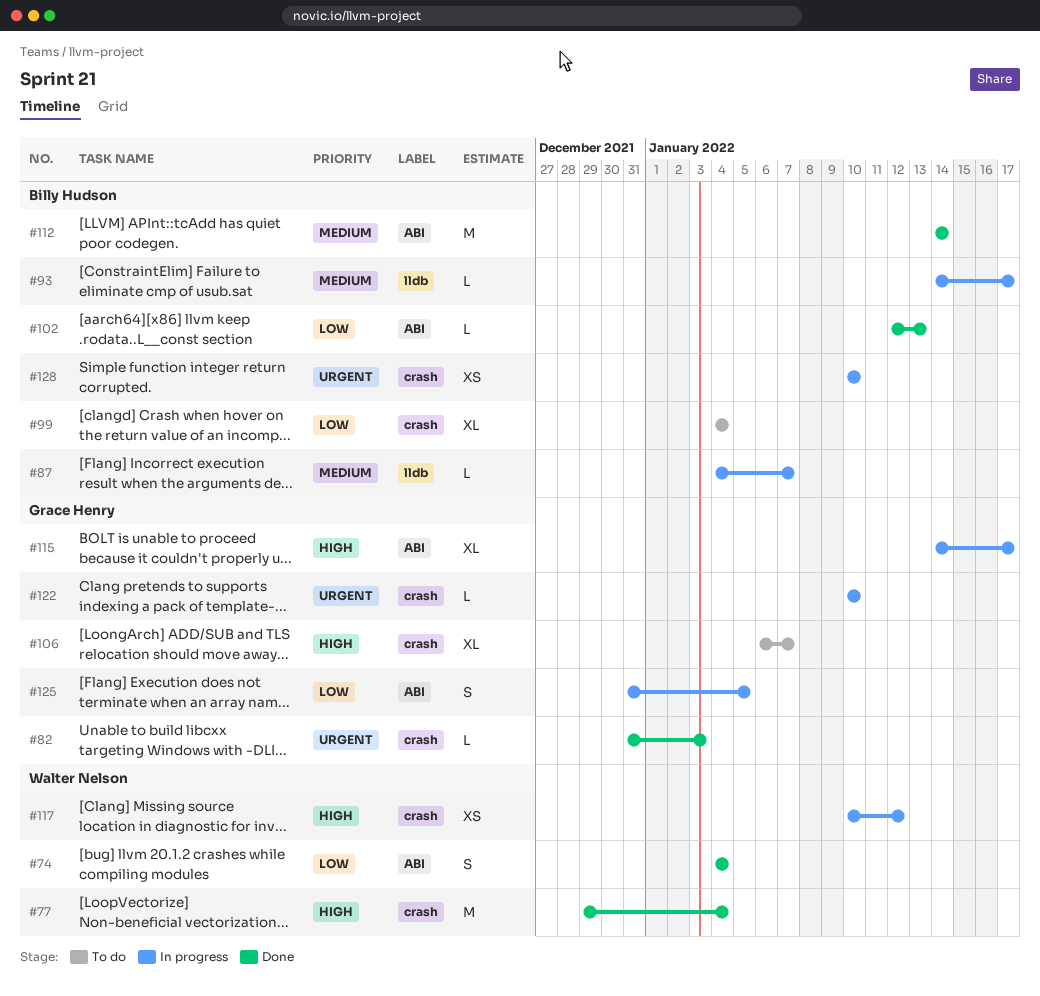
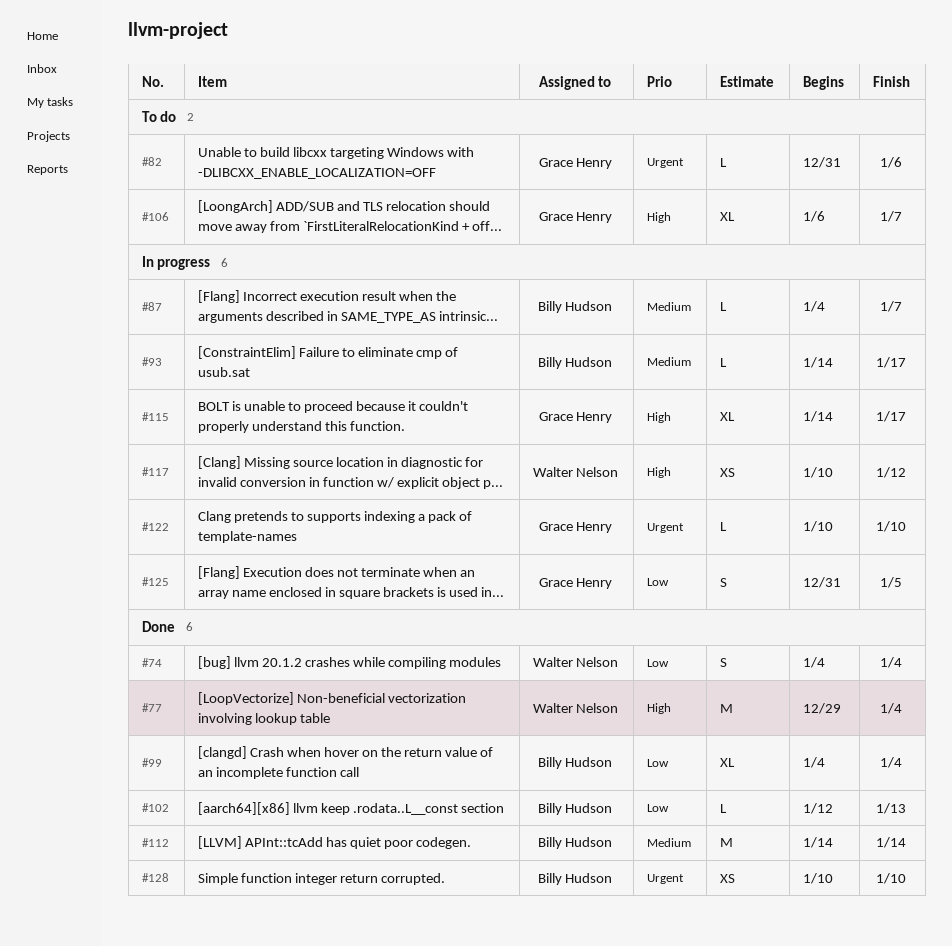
#82, status: Done -> To do
#82, due: Jan 3 -> Jan 6
#99, status: To do -> Done
#128, status: In progress -> Done

